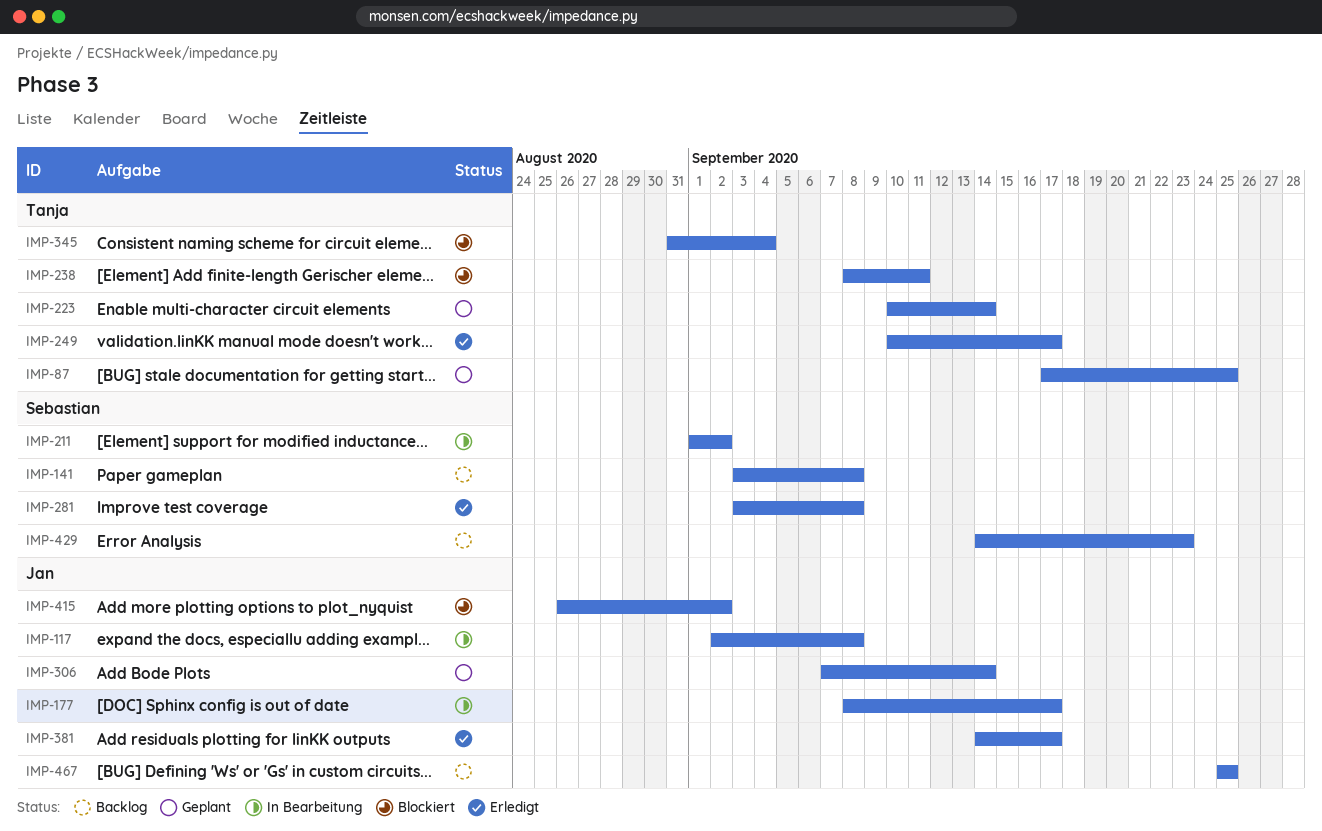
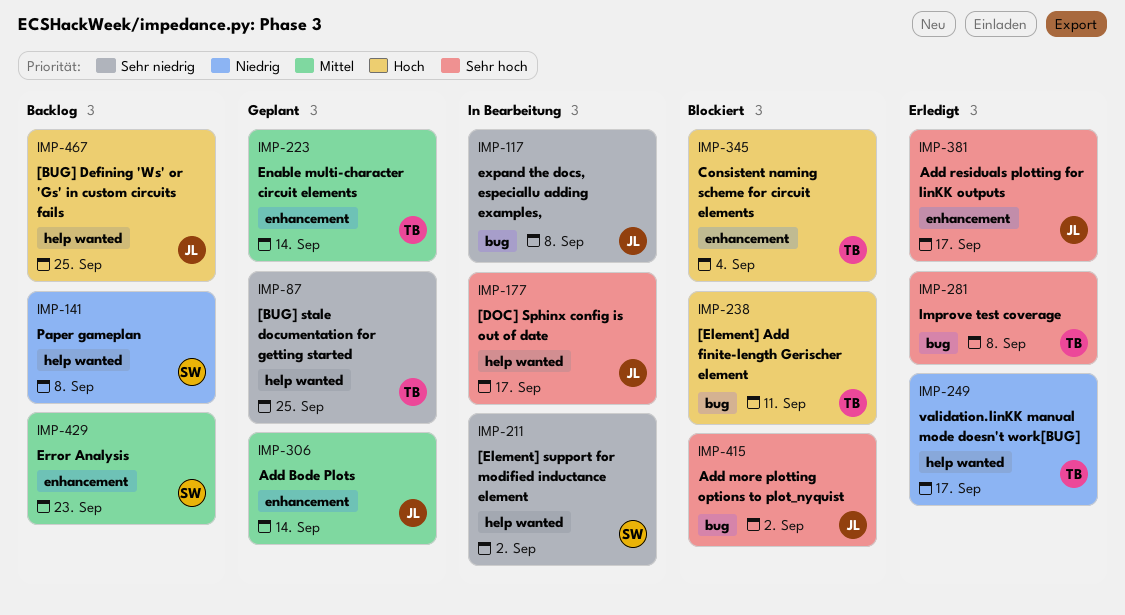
IMP-281, owner: Sebastian -> Tanja

